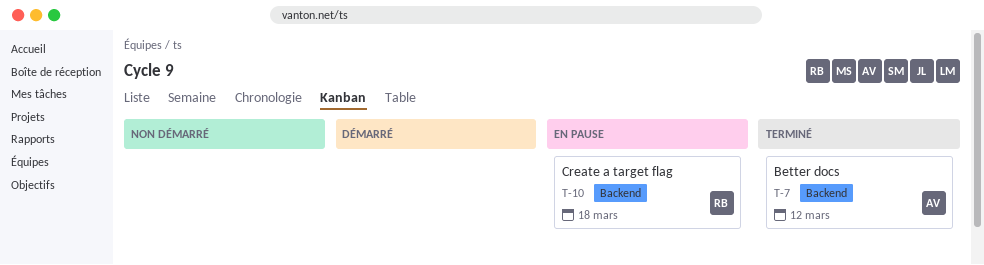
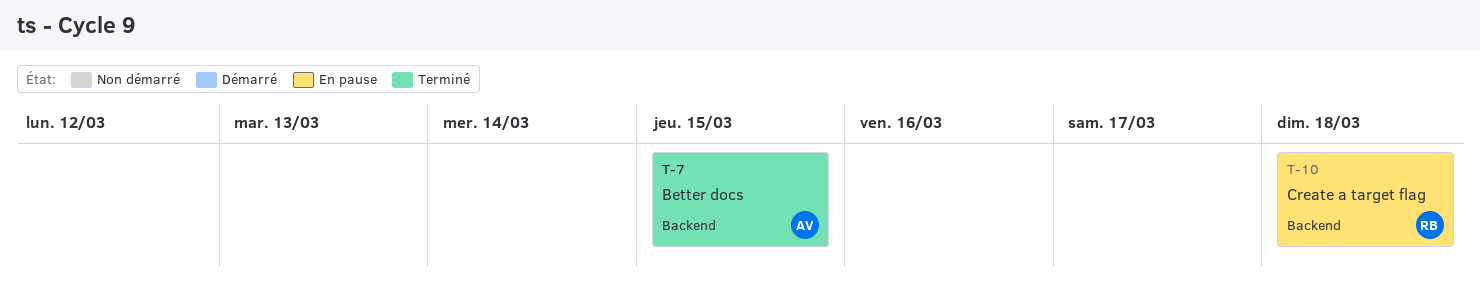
T-7, due: Mar 12 -> Mar 15

